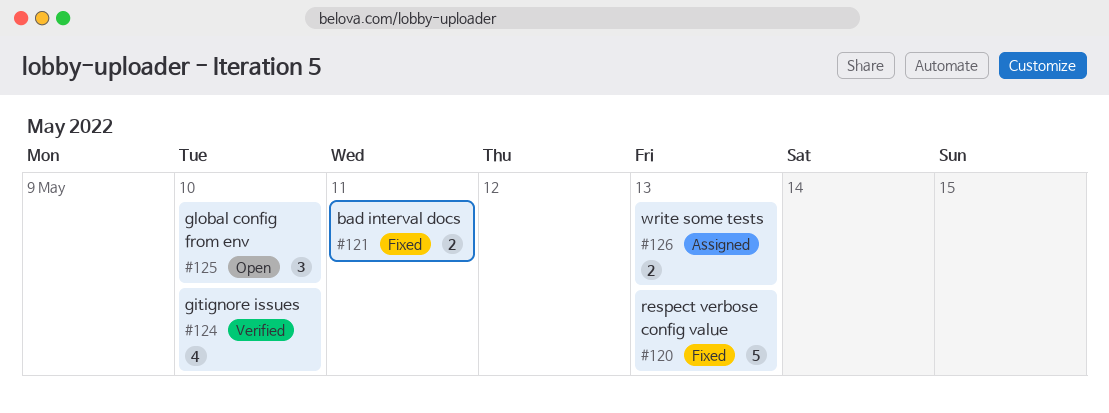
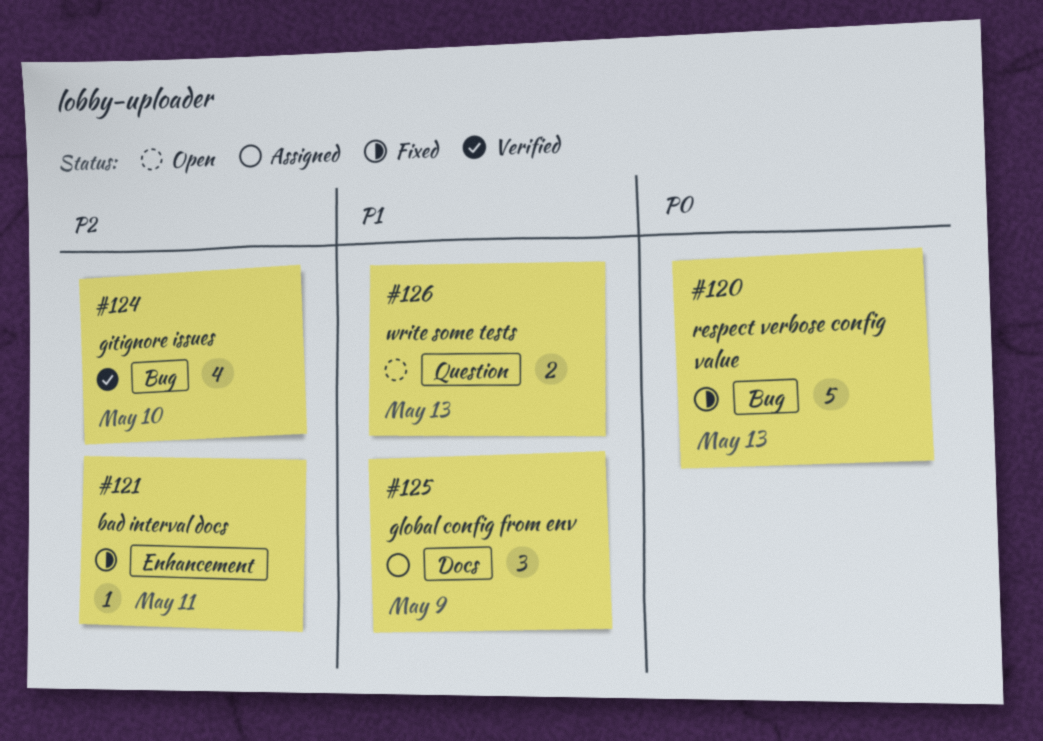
#121, estimate: 2 -> 1
#125, status: Open -> Assigned
#125, due: May 10 -> May 9
#126, status: Assigned -> Open

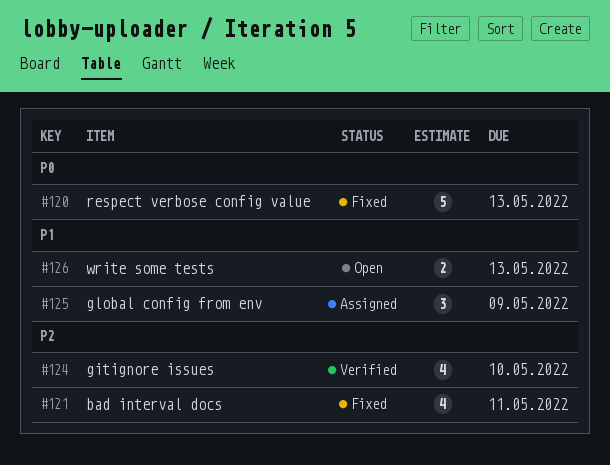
#121, estimate: 1 -> 4

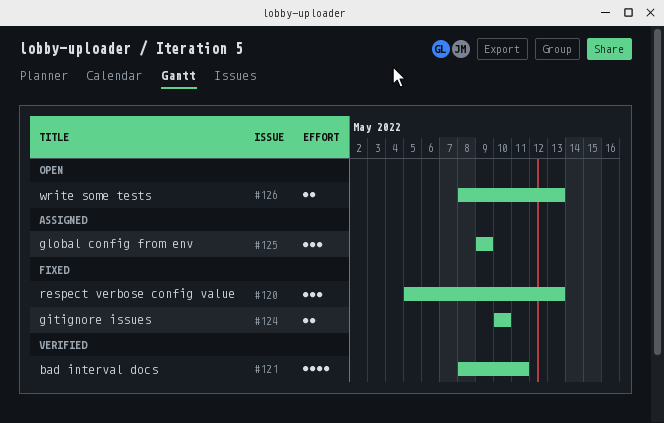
#120, estimate: 5 -> 3
#121, status: Fixed -> Verified
#124, status: Verified -> Fixed
#124, estimate: 4 -> 2

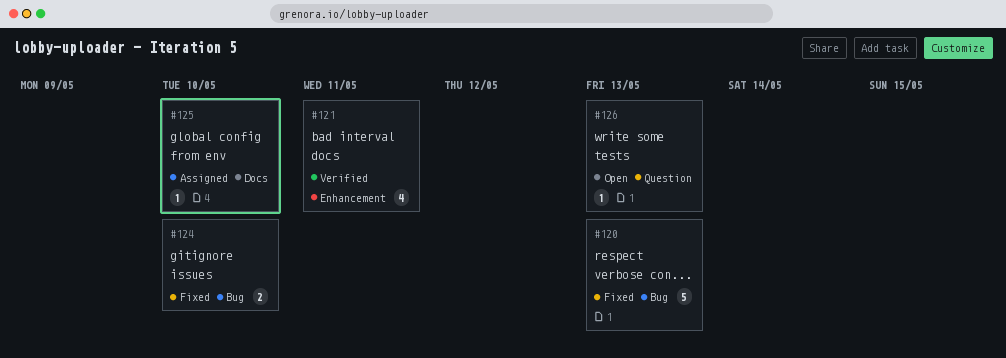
#120, estimate: 3 -> 5
#125, estimate: 3 -> 1
#125, due: May 9 -> May 10
#126, estimate: 2 -> 1

